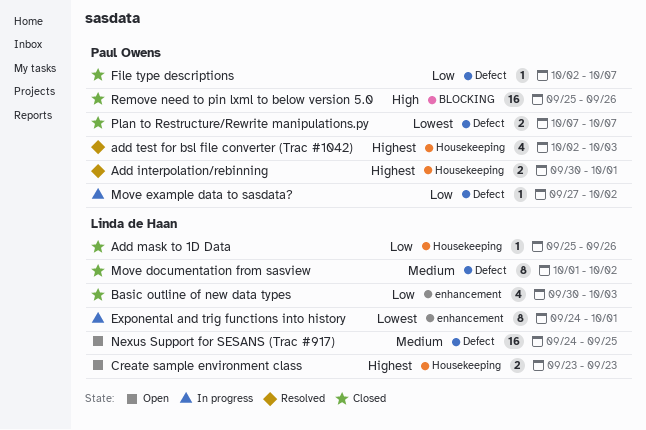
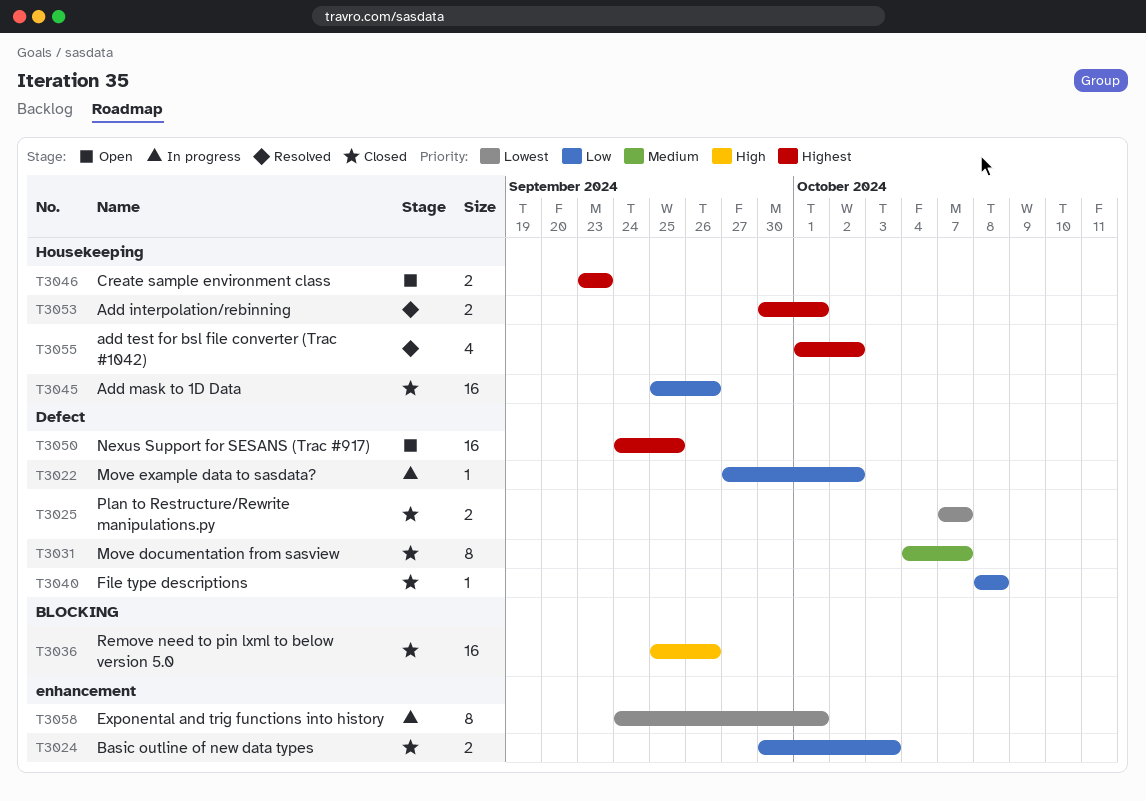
Add mask to 1D Data, estimate: 1 -> 16
add test for bsl file converter (Trac #1042), start: Oct 2 -> Oct 1
add test for bsl file converter (Trac #1042), due: Oct 3 -> Oct 2
Basic outline of new data types, estimate: 4 -> 2
File type descriptions, start: Oct 2 -> Oct 8
File type descriptions, due: Oct 7 -> Oct 8
Move documentation from sasview, start: Oct 1 -> Oct 4
Move documentation from sasview, due: Oct 2 -> Oct 7
Nexus Support for SESANS (Trac #917), priority: Medium -> Highest

